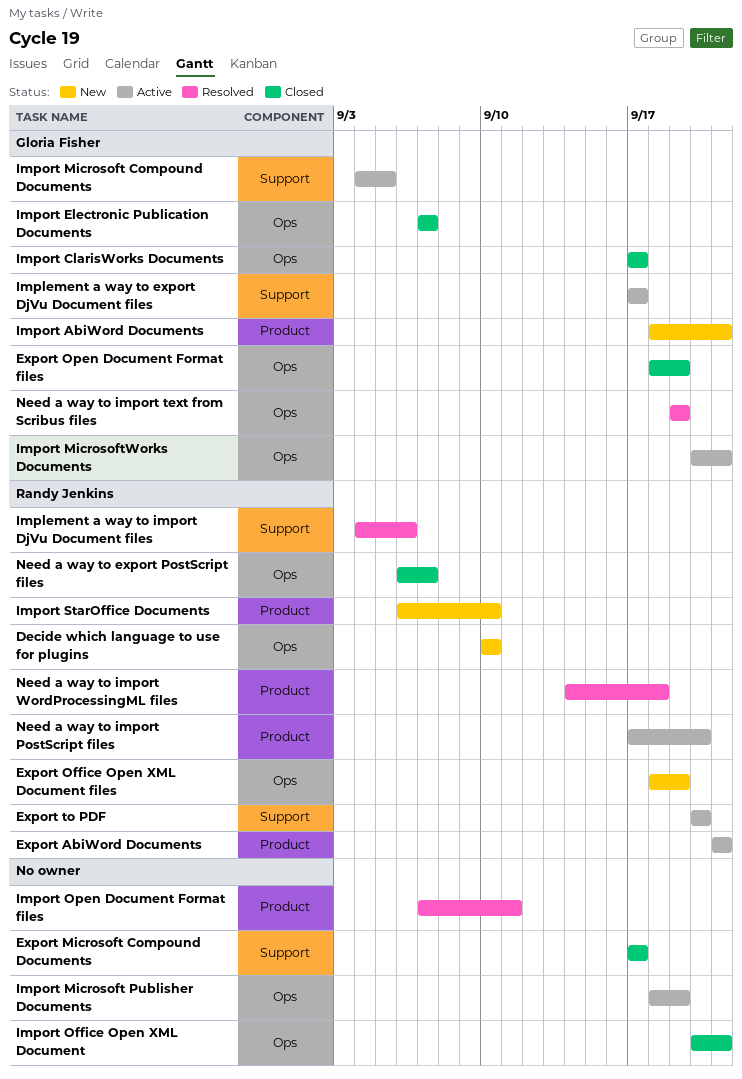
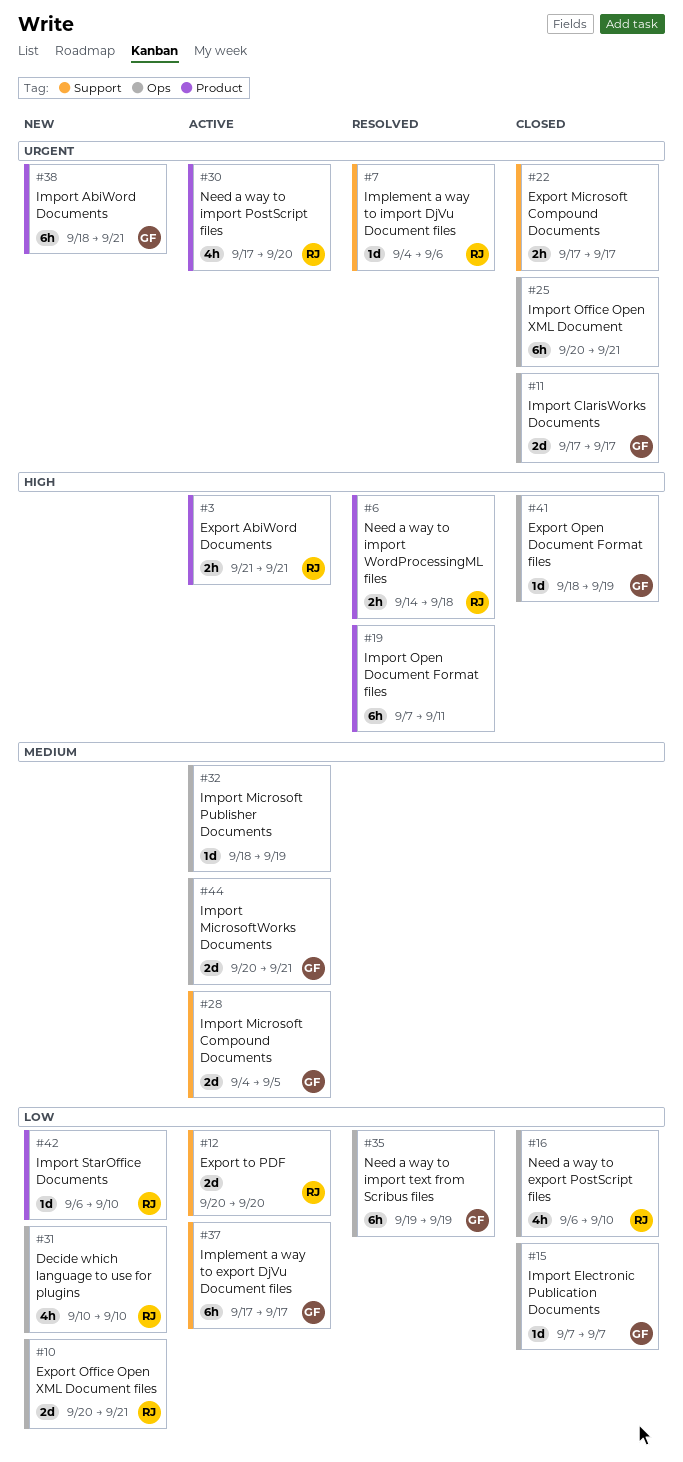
Export Office Open XML Document files, start: Sep 18 -> Sep 20
Export Office Open XML Document files, due: Sep 19 -> Sep 21
Need a way to export PostScript files, due: Sep 7 -> Sep 10

